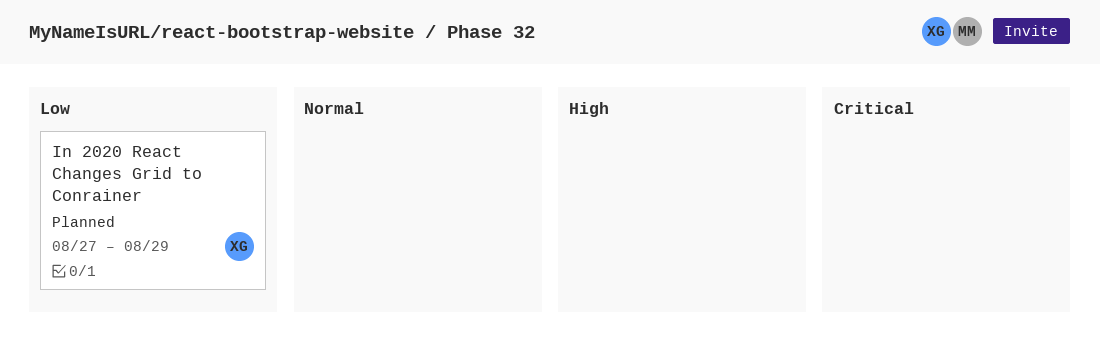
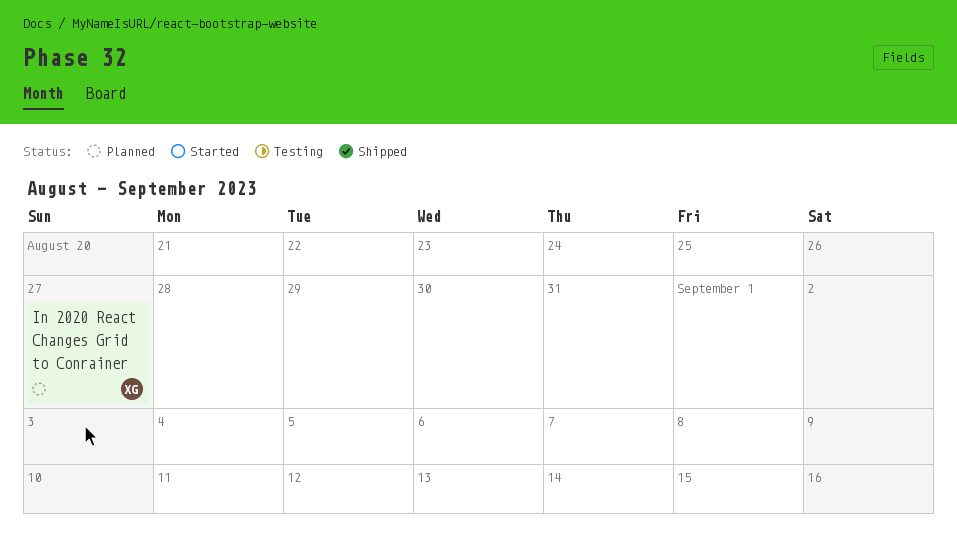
In 2020 React Changes Grid to Conrainer, due: Aug 29 -> Aug 27

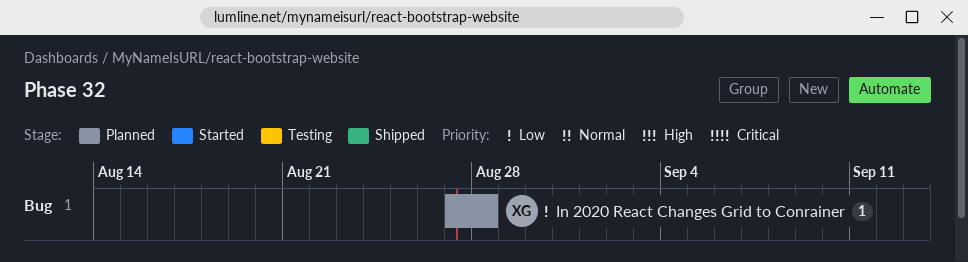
In 2020 React Changes Grid to Conrainer, due: Aug 27 -> Aug 28

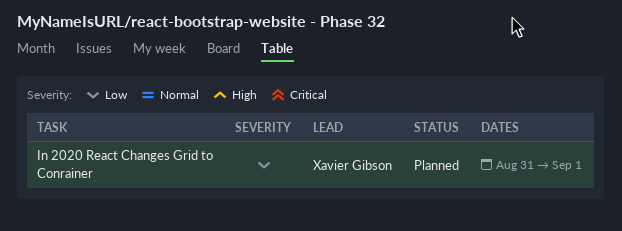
In 2020 React Changes Grid to Conrainer, start: Aug 27 -> Aug 31
In 2020 React Changes Grid to Conrainer, due: Aug 28 -> Sep 1

